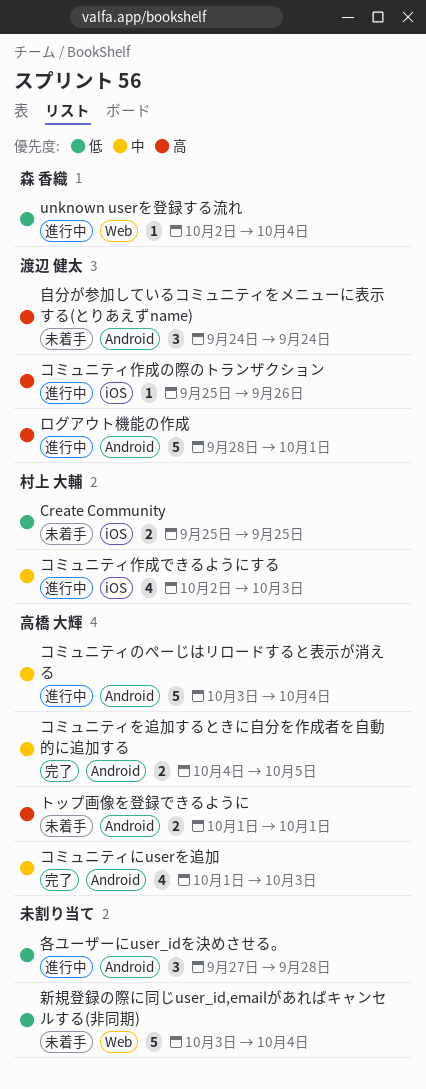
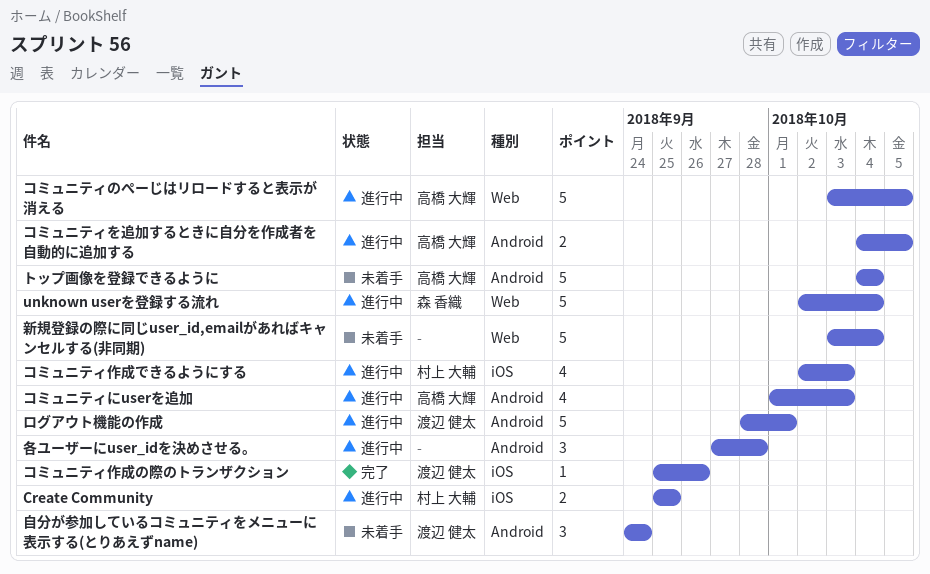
Create Community, status: 未着手 -> 進行中
unknown userを登録する流れ, estimate: 1 -> 5
コミュニティにuserを追加, status: 完了 -> 進行中
コミュニティのぺーじはリロードすると表示が消える, label: Android -> Web
コミュニティのぺーじはリロードすると表示が消える, due: Oct 4 -> Oct 5
コミュニティを追加するときに自分を作成者を自動的に追加する, status: 完了 -> 進行中
コミュニティ作成の際のトランザクション, status: 進行中 -> 完了
トップ画像を登録できるように, estimate: 2 -> 5
トップ画像を登録できるように, start: Oct 1 -> Oct 4
トップ画像を登録できるように, due: Oct 1 -> Oct 4

